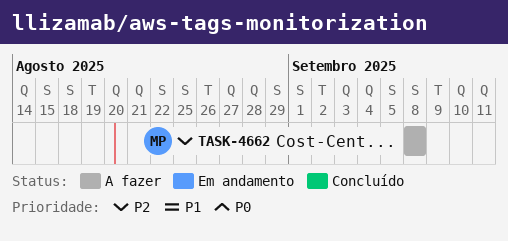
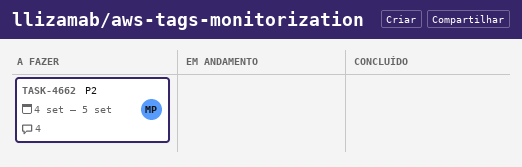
TASK-4662, start: Sep 8 -> Sep 4
TASK-4662, due: Sep 8 -> Sep 5

